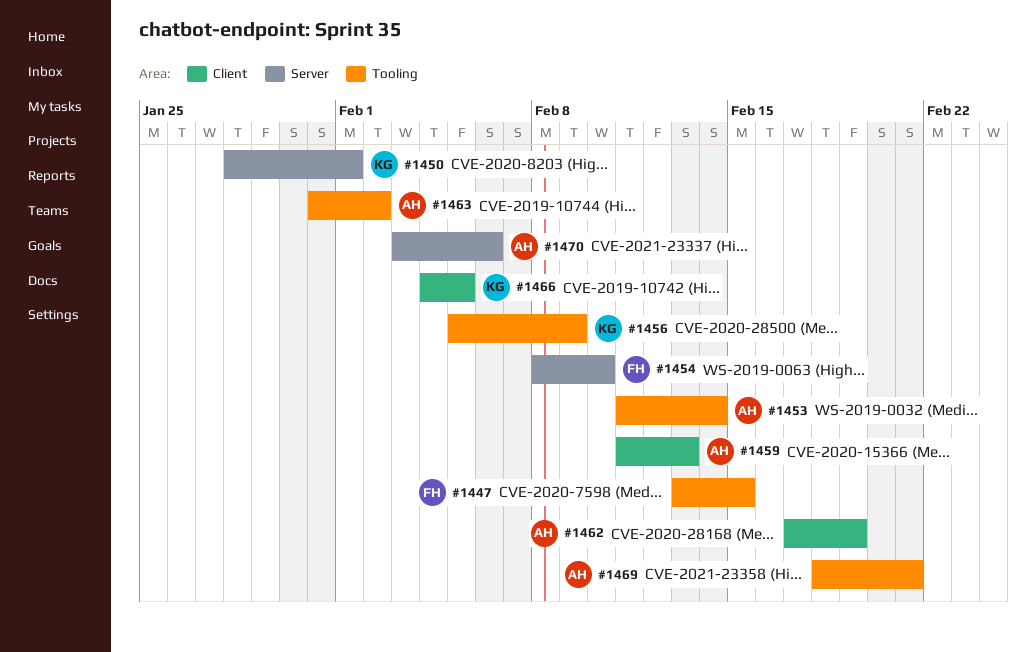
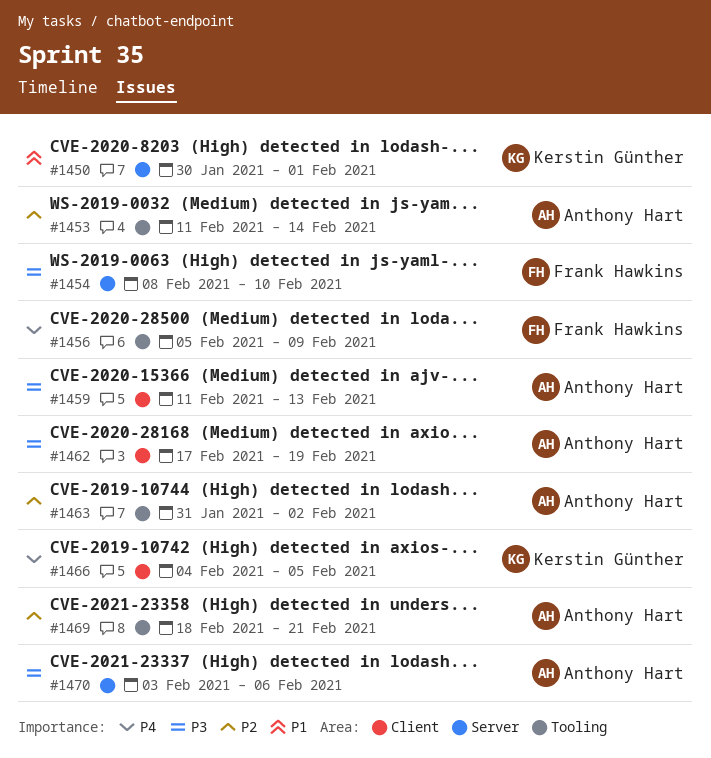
#1447: present -> none
#1450, start: Jan 28 -> Jan 30
#1456, owner: Kerstin Günther -> Frank Hawkins

